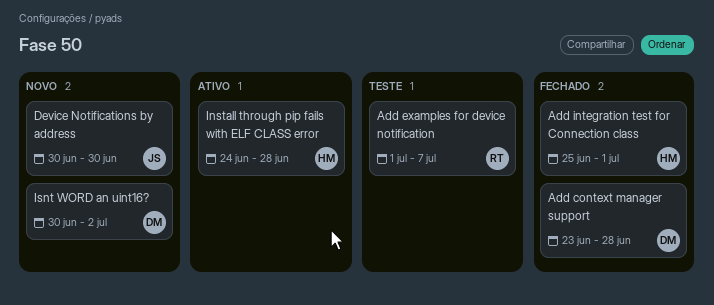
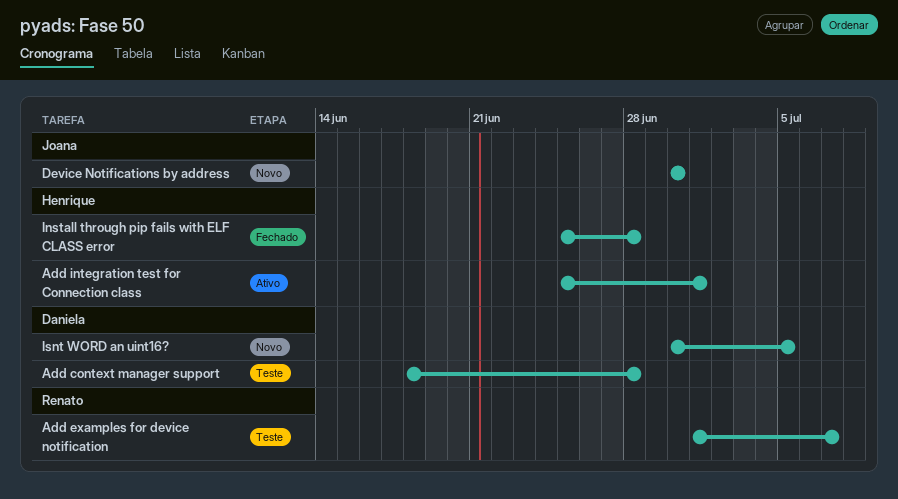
Add context manager support, status: Fechado -> Teste
Add context manager support, start: Jun 23 -> Jun 18
Add integration test for Connection class, status: Fechado -> Ativo
Install through pip fails with ELF CLASS error, status: Ativo -> Fechado
Install through pip fails with ELF CLASS error, start: Jun 24 -> Jun 25
Isnt WORD an uint16?, due: Jul 2 -> Jul 5

